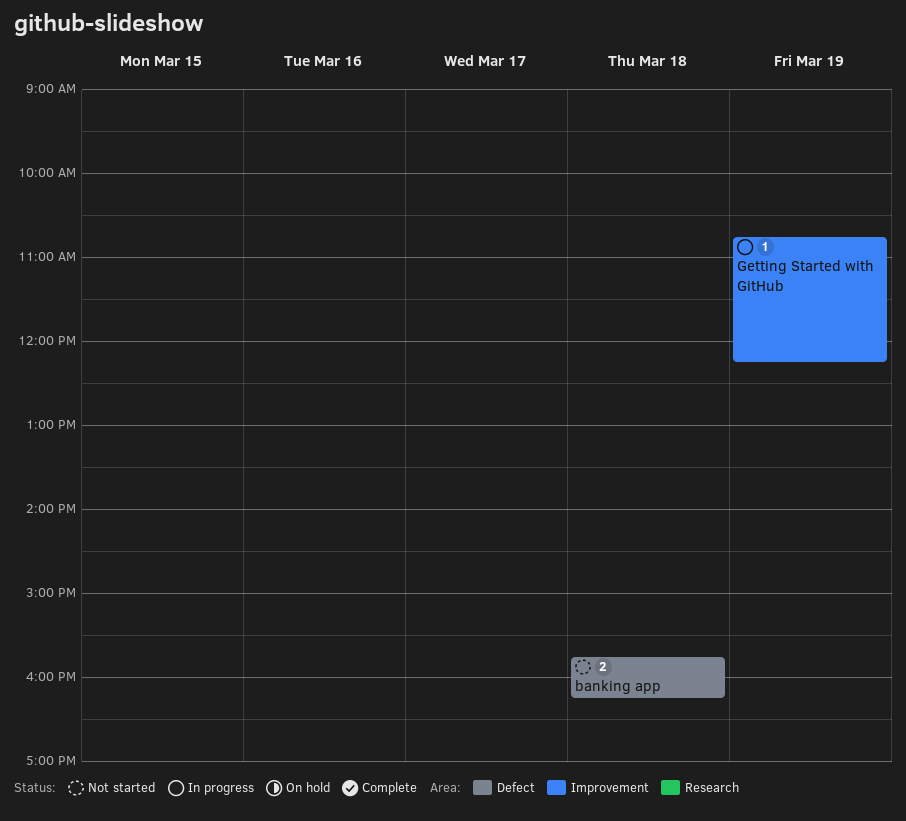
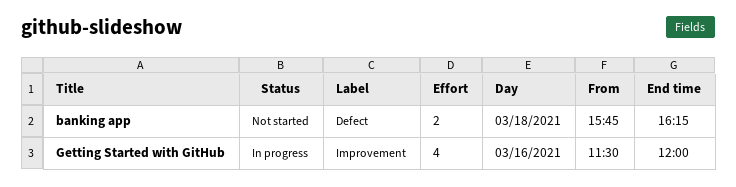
Getting Started with GitHub, estimate: 1 -> 4
Getting Started with GitHub, day: Mar 19 -> Mar 16
Getting Started with GitHub, begins: 10:45 -> 11:30
Getting Started with GitHub, ends: 12:15 -> 12:00

